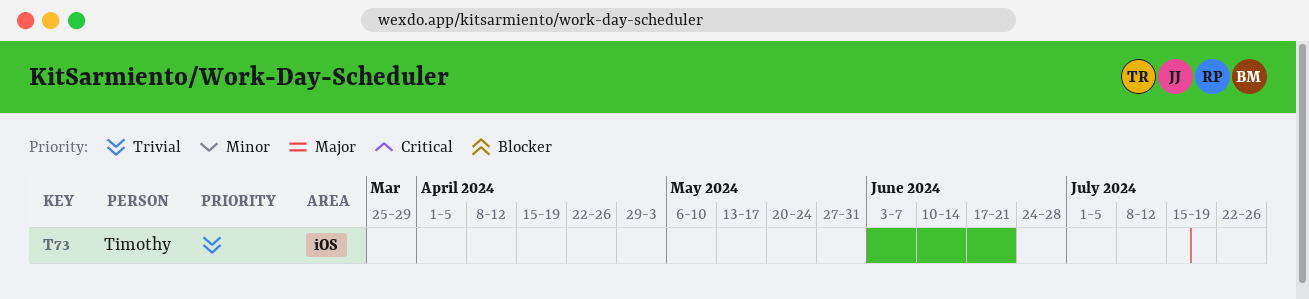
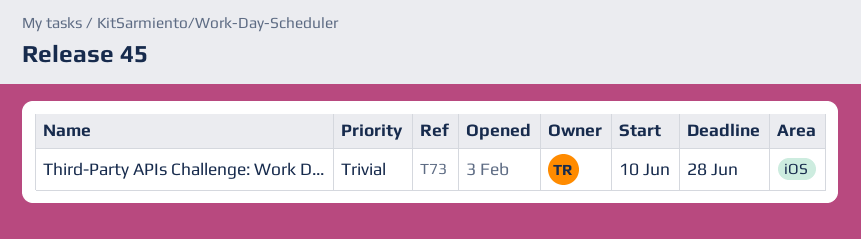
T73, start: Jun 3 -> Jun 10
T73, due: Jun 21 -> Jun 28

